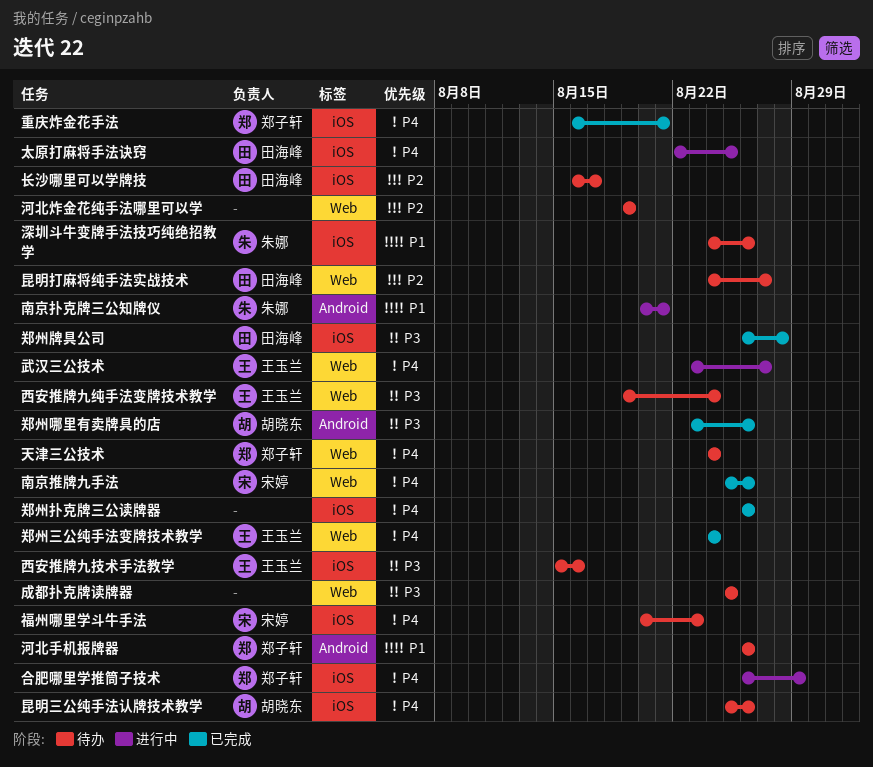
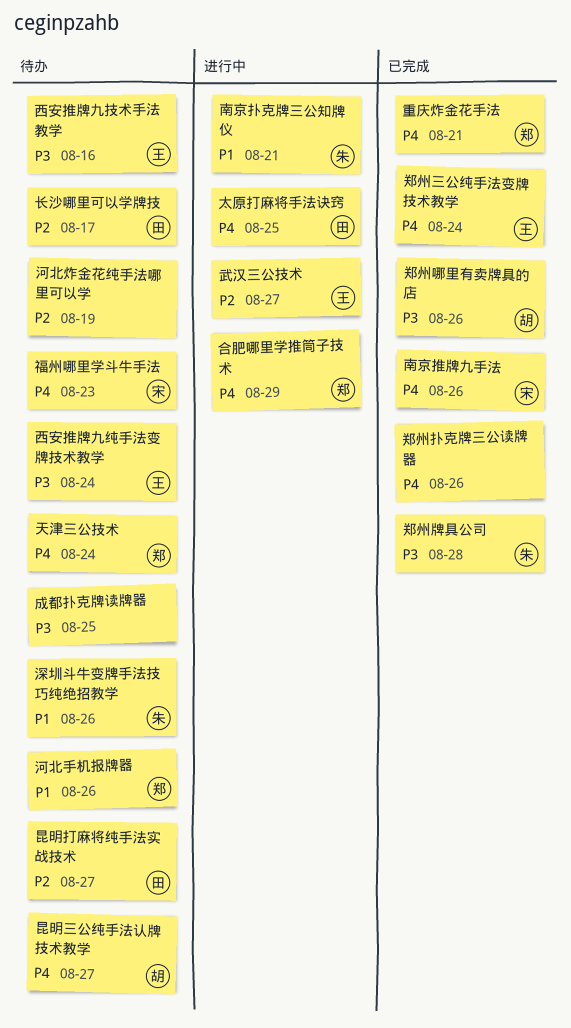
昆明三公纯手法认牌技术教学, due: Aug 26 -> Aug 27
武汉三公技术, priority: P4 -> P2
郑州牌具公司, owner: 田海峰 -> 朱娜

